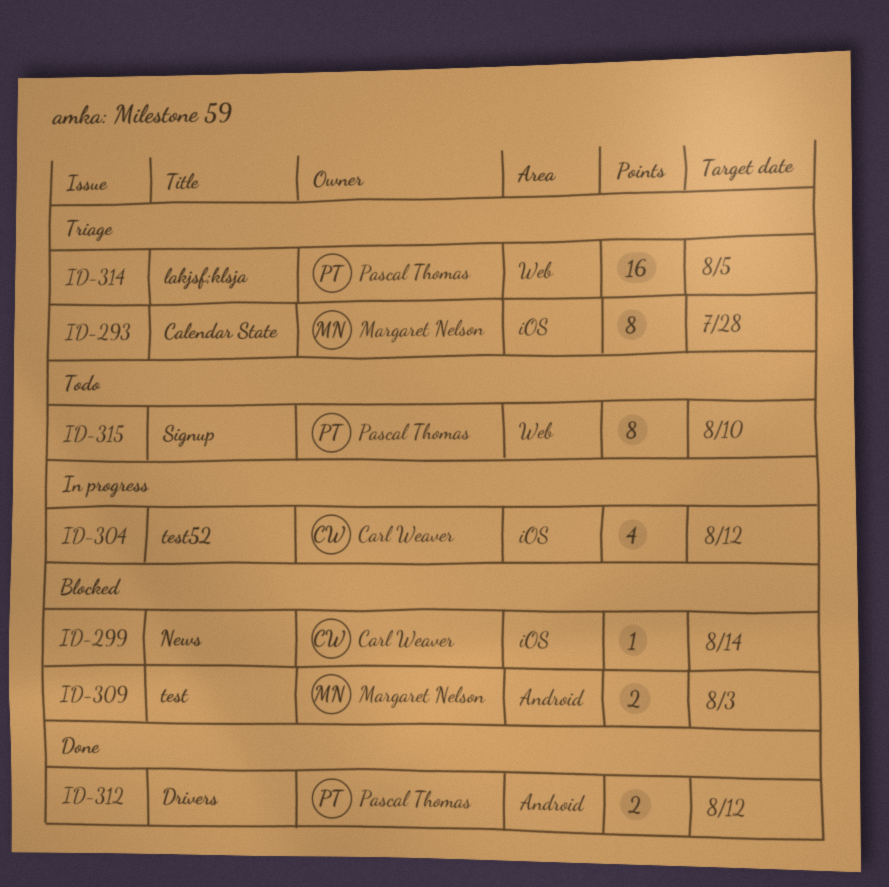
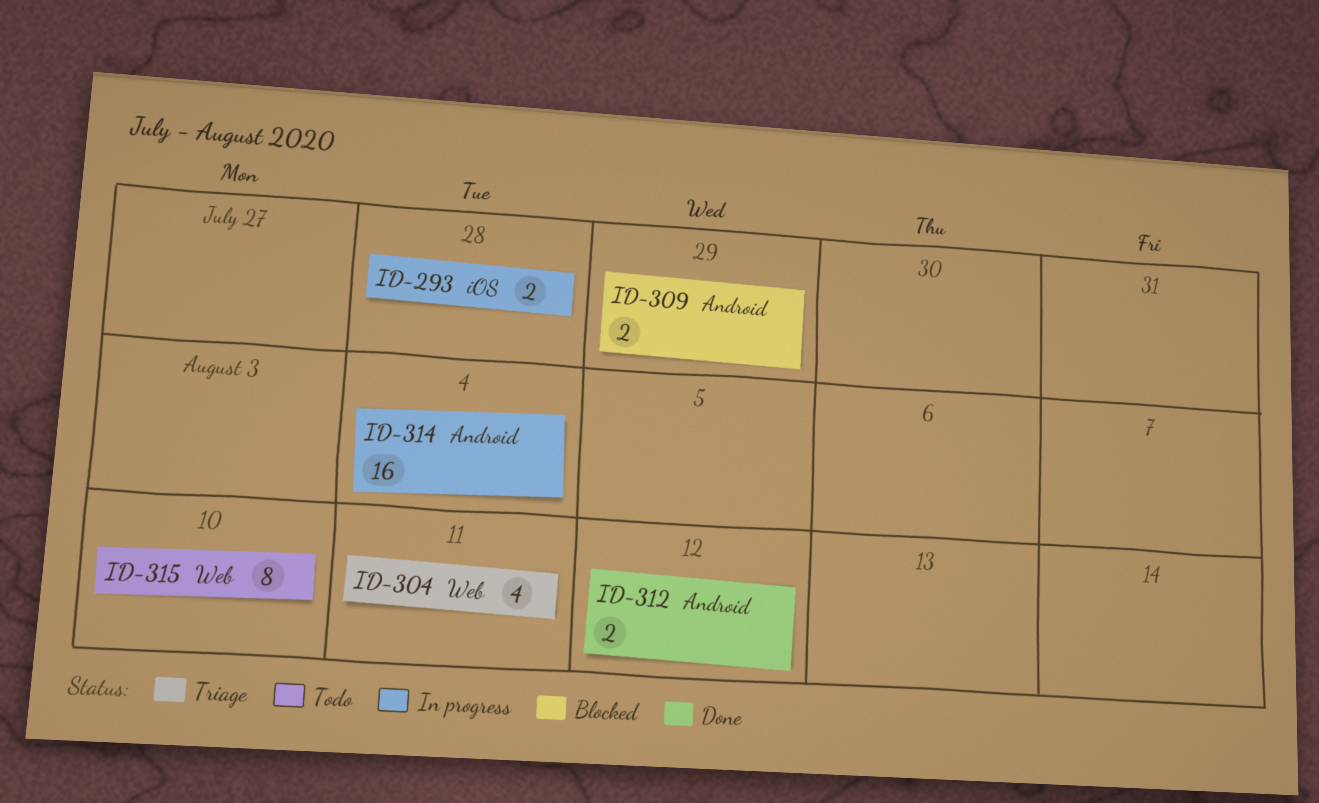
ID-293, status: Triage -> In progress
ID-293, estimate: 8 -> 2
ID-299: present -> none
ID-304, status: In progress -> Triage
ID-304, label: iOS -> Web
ID-304, due: Aug 12 -> Aug 11
ID-309, due: Aug 3 -> Jul 29
ID-314, status: Triage -> In progress
ID-314, label: Web -> Android
ID-314, due: Aug 5 -> Aug 4

